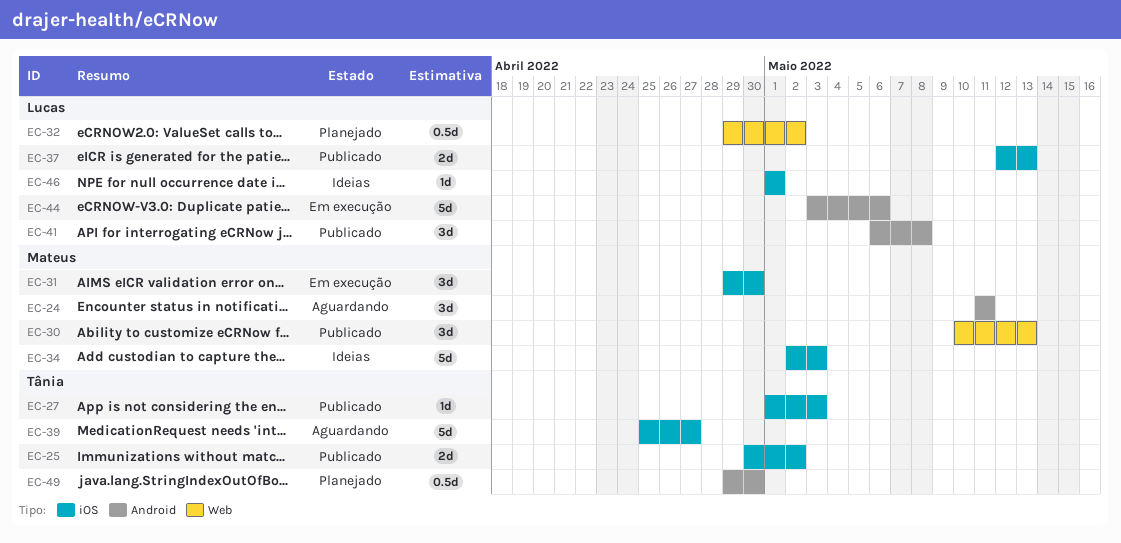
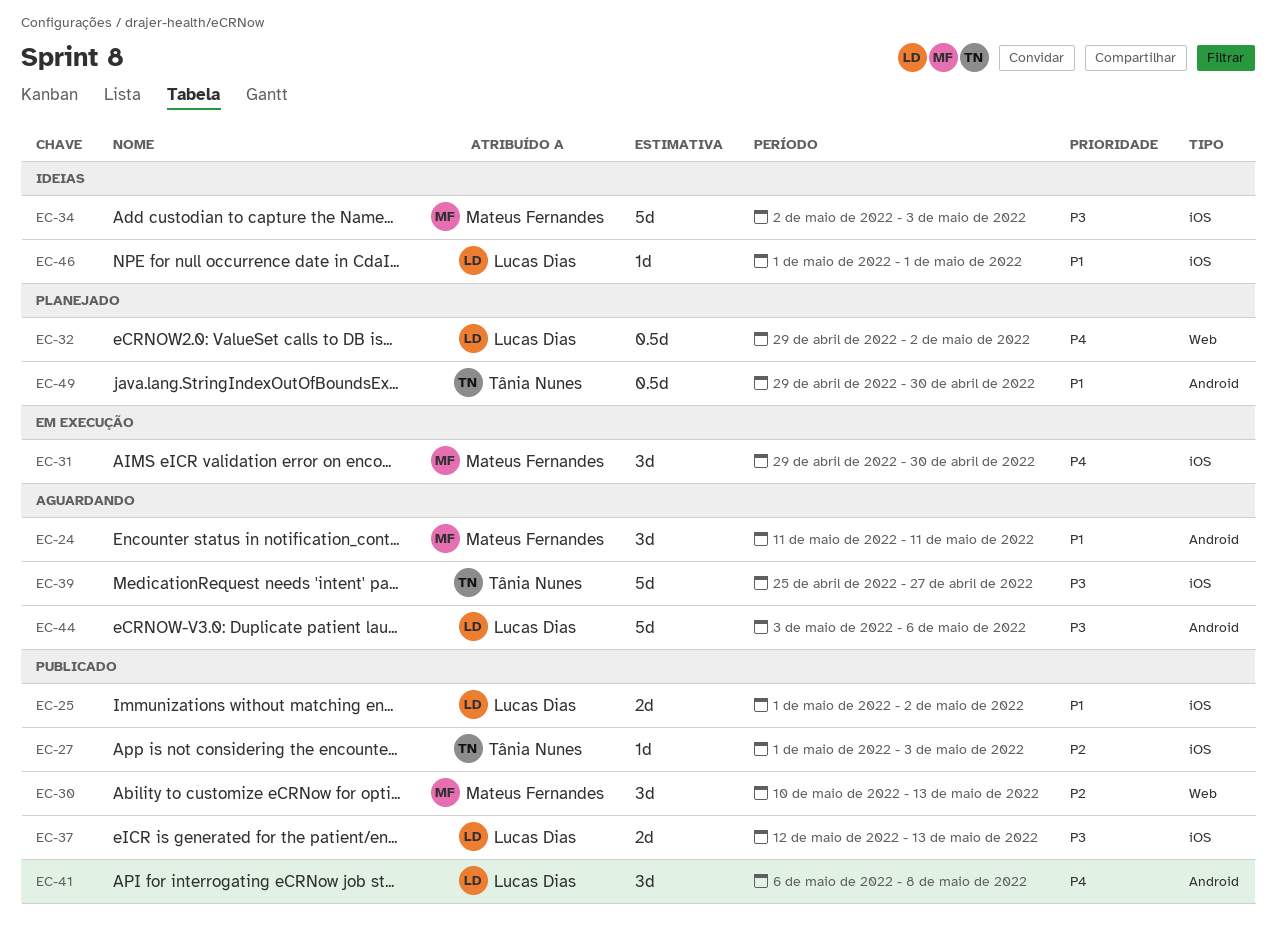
EC-25, owner: Tânia Nunes -> Lucas Dias
EC-25, start: Apr 30 -> May 1
EC-44, status: Em execução -> Aguardando

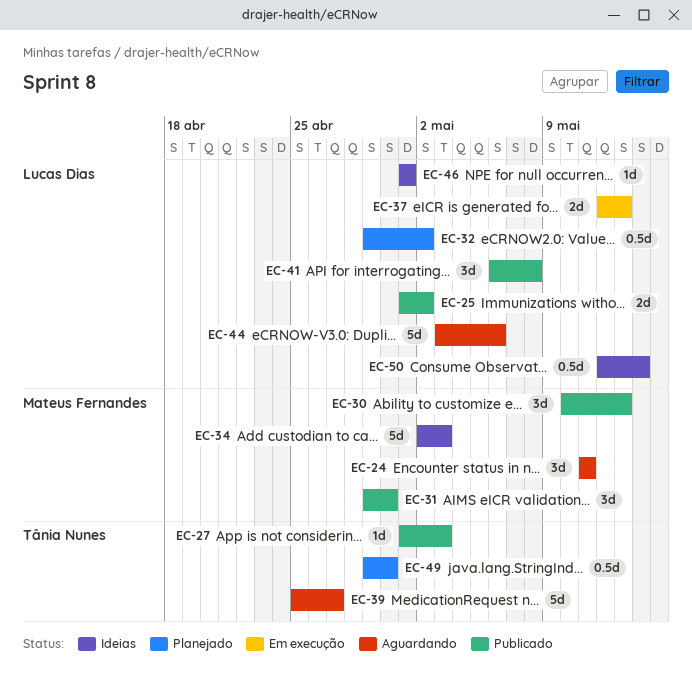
EC-31, status: Em execução -> Publicado
EC-37, status: Publicado -> Em execução
EC-50: none -> present

